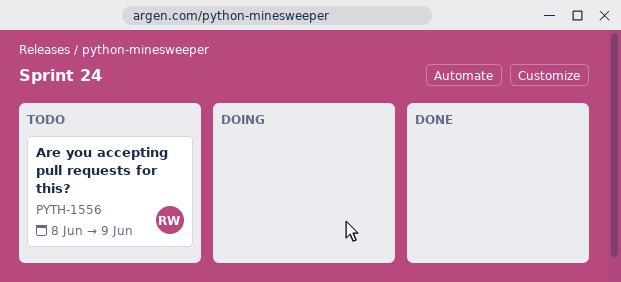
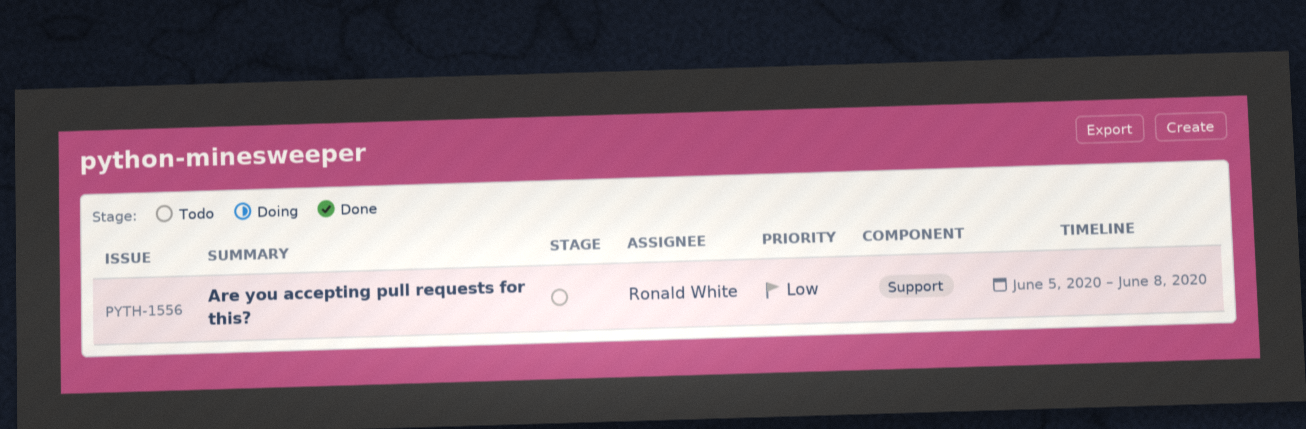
PYTH-1556, start: Jun 8 -> Jun 5
PYTH-1556, due: Jun 9 -> Jun 8

